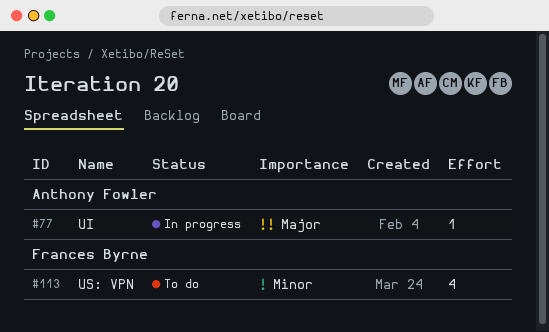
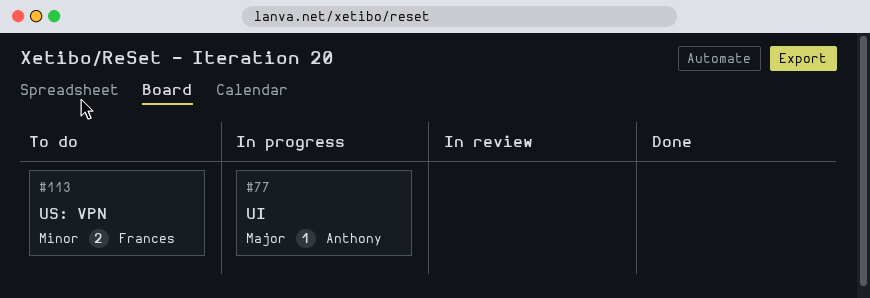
#113, estimate: 4 -> 2

